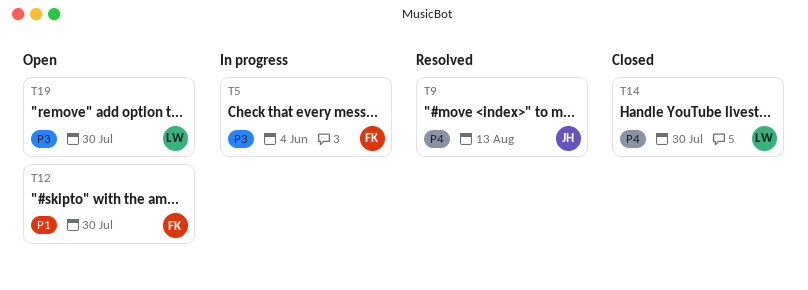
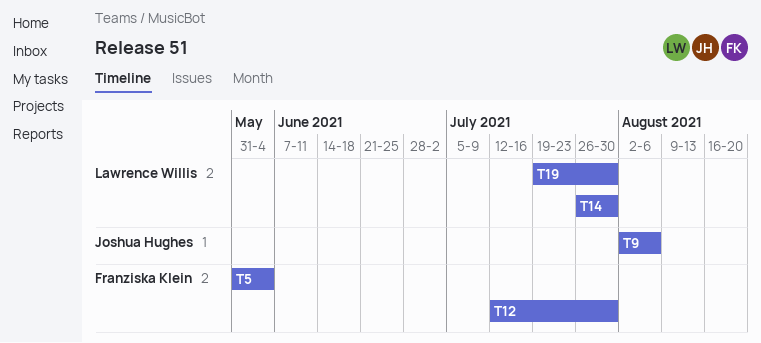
T9, due: Aug 13 -> Aug 6

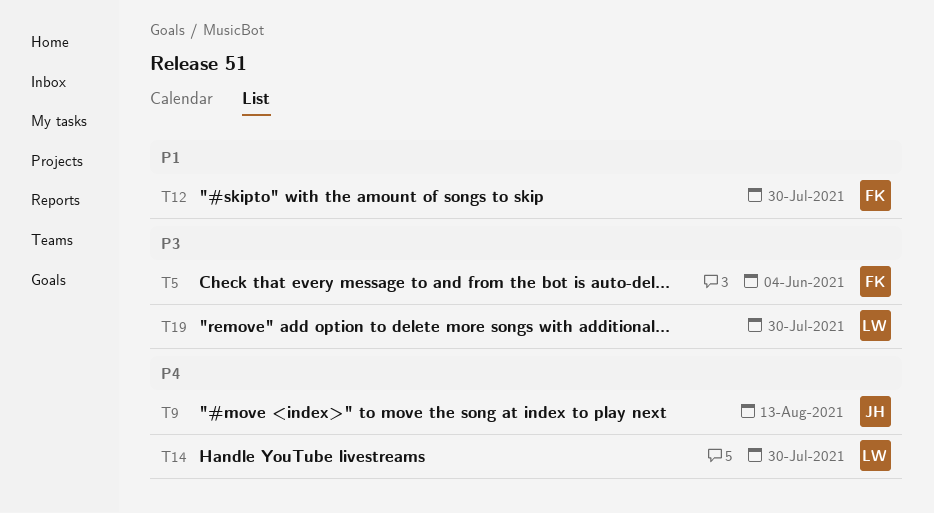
T9, due: Aug 6 -> Aug 13

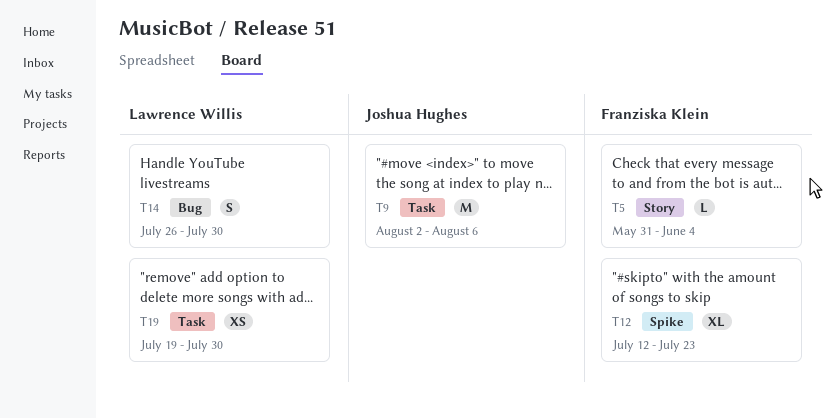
T9, due: Aug 13 -> Aug 6
T12, due: Jul 30 -> Jul 23

